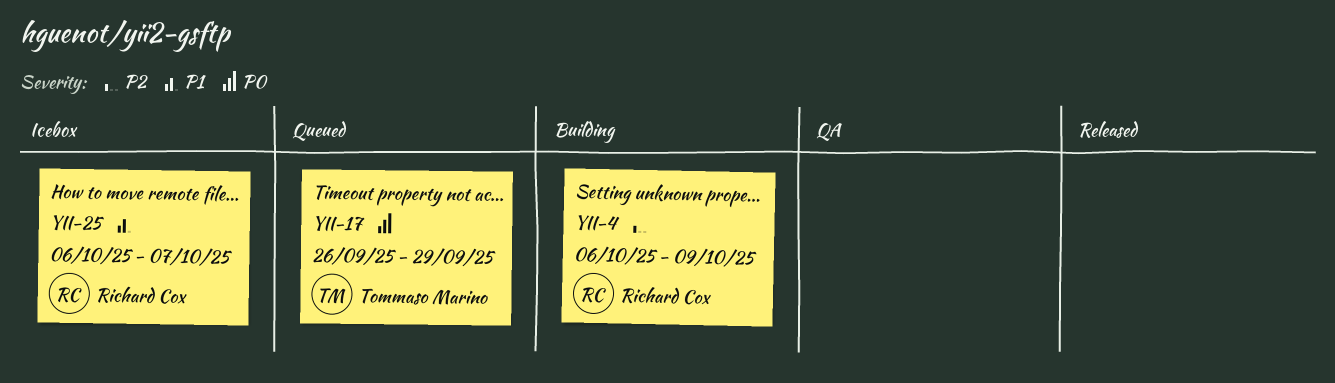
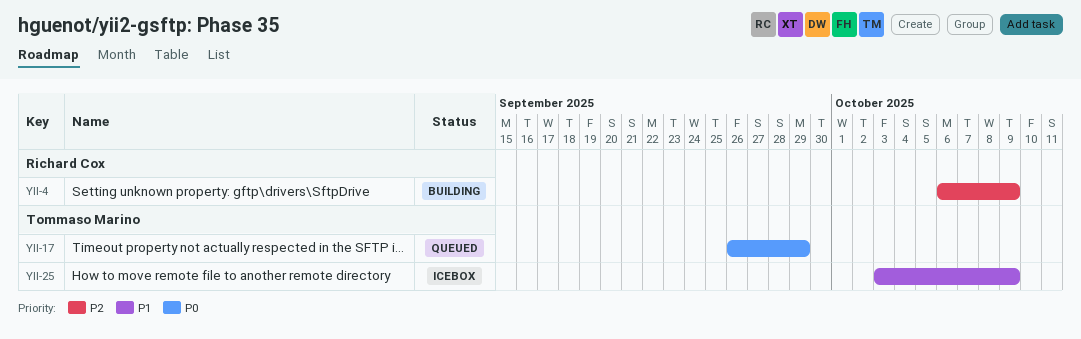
YII-25, owner: Richard Cox -> Tommaso Marino
YII-25, start: Oct 6 -> Oct 3
YII-25, due: Oct 7 -> Oct 9

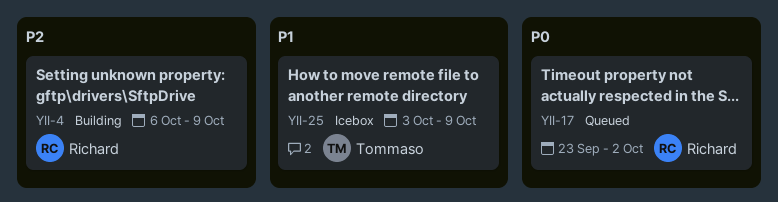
YII-17, owner: Tommaso Marino -> Richard Cox
YII-17, start: Sep 26 -> Sep 23
YII-17, due: Sep 29 -> Oct 2

